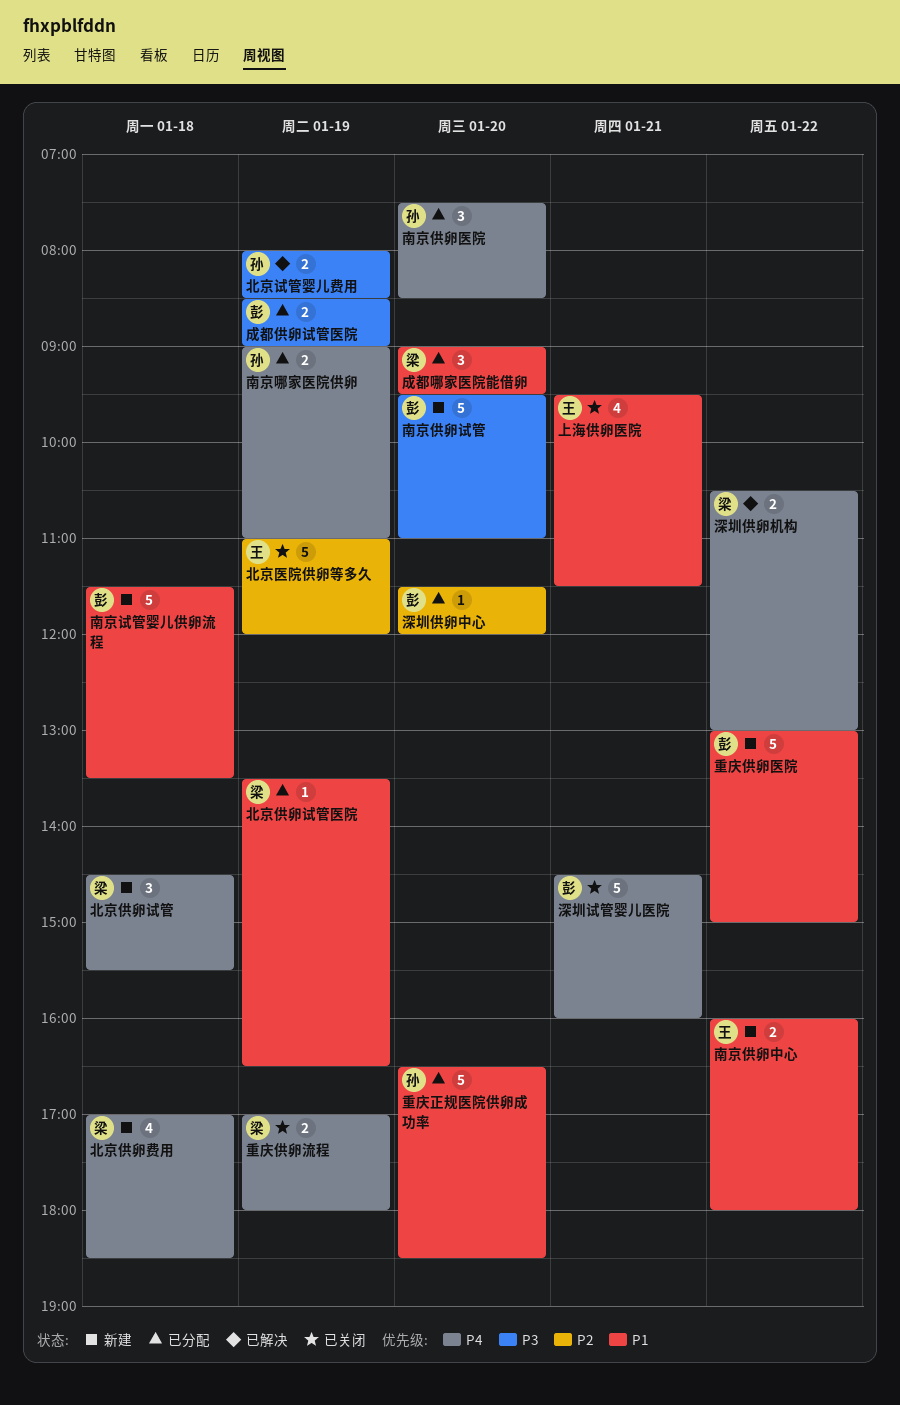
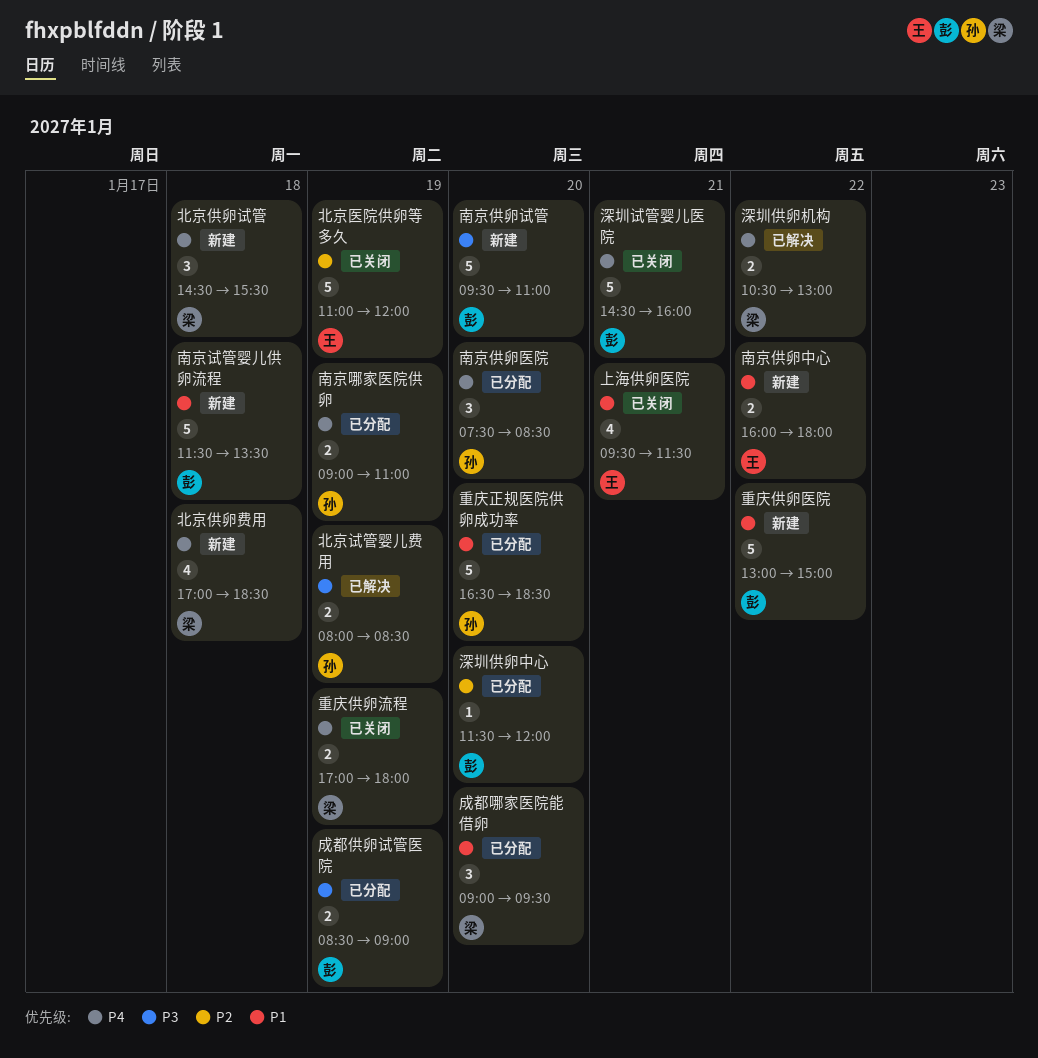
北京供卵试管医院: present -> none

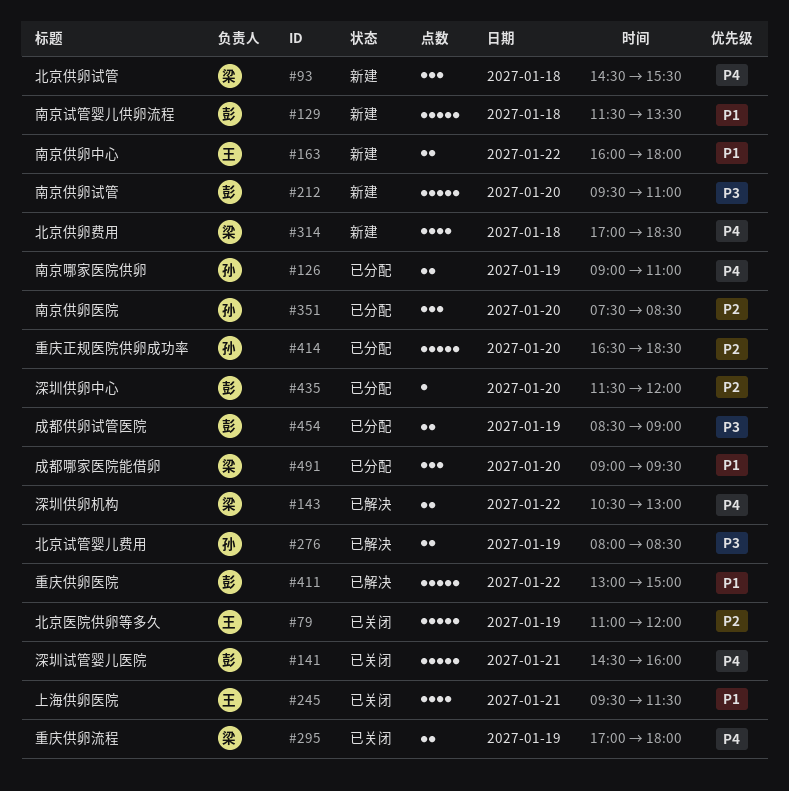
南京供卵医院, priority: P4 -> P2
重庆供卵医院, status: 新建 -> 已解决
重庆正规医院供卵成功率, priority: P1 -> P2

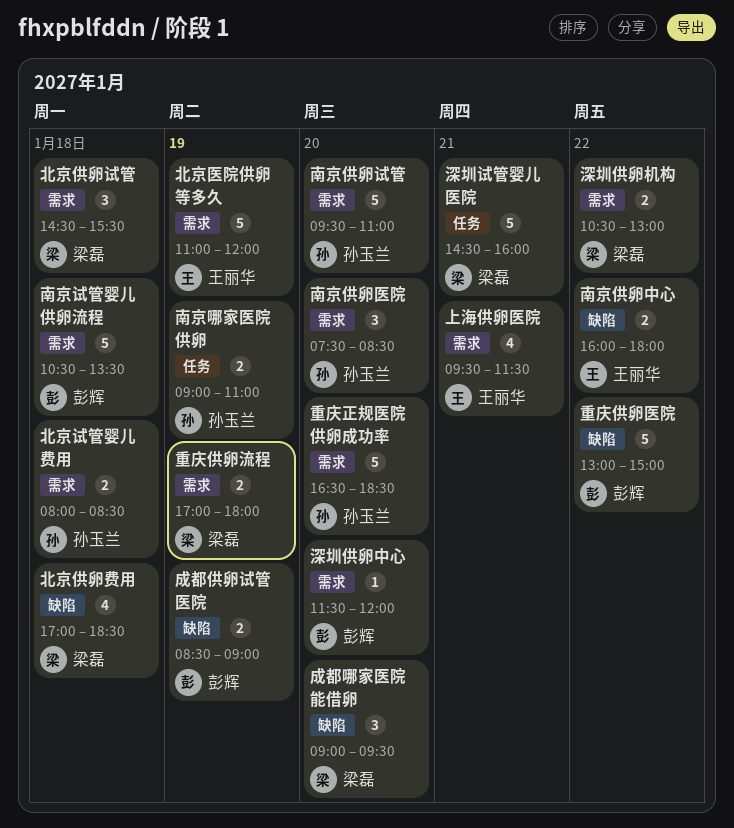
北京试管婴儿费用, day: Jan 19 -> Jan 18
南京供卵试管, owner: 彭辉 -> 孙玉兰
南京试管婴儿供卵流程, begins: 11:30 -> 10:30
深圳试管婴儿医院, owner: 彭辉 -> 梁磊

